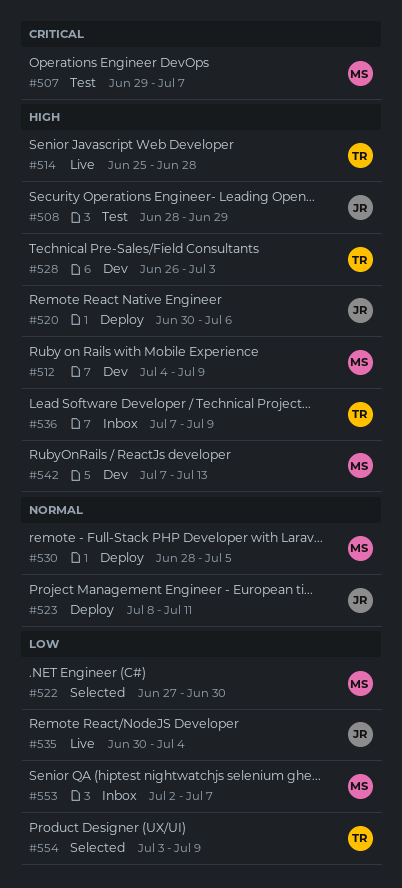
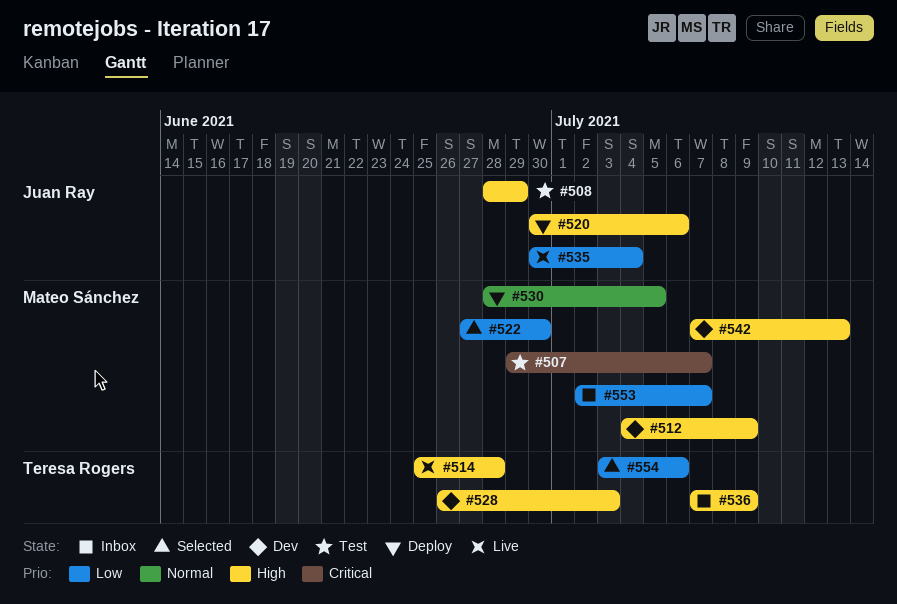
#523: present -> none
#554, due: Jul 9 -> Jul 6

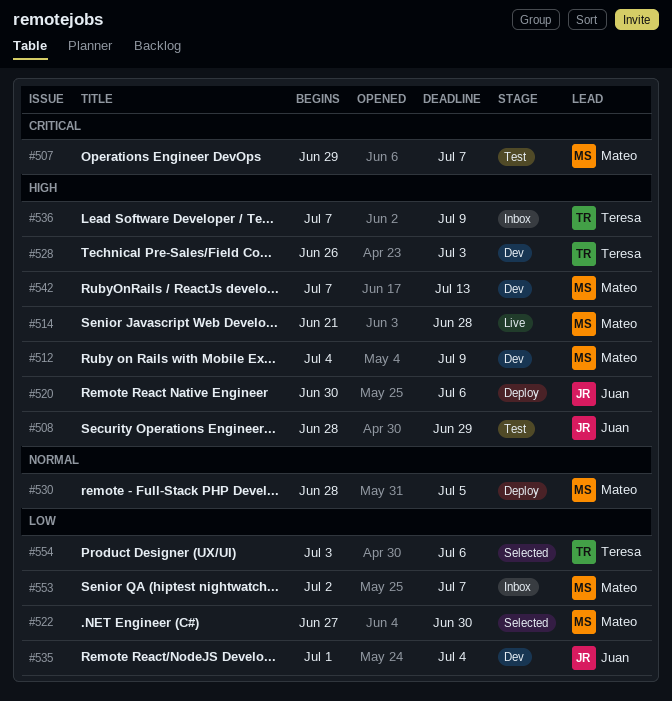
#514, owner: Teresa Rogers -> Mateo Sánchez
#514, start: Jun 25 -> Jun 21
#535, status: Live -> Dev
#535, start: Jun 30 -> Jul 1

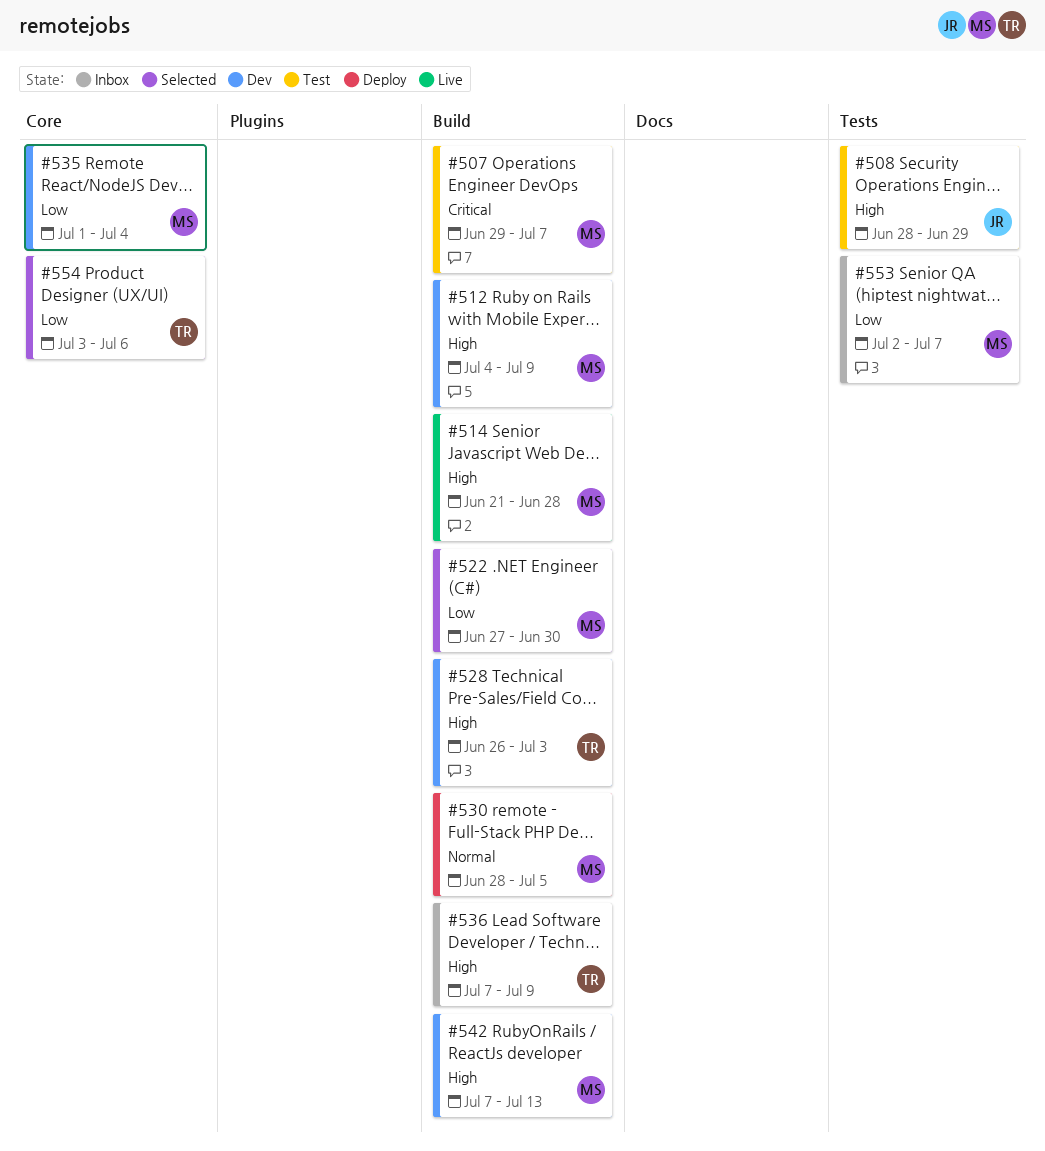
#520: present -> none
#535, owner: Juan -> Mateo

